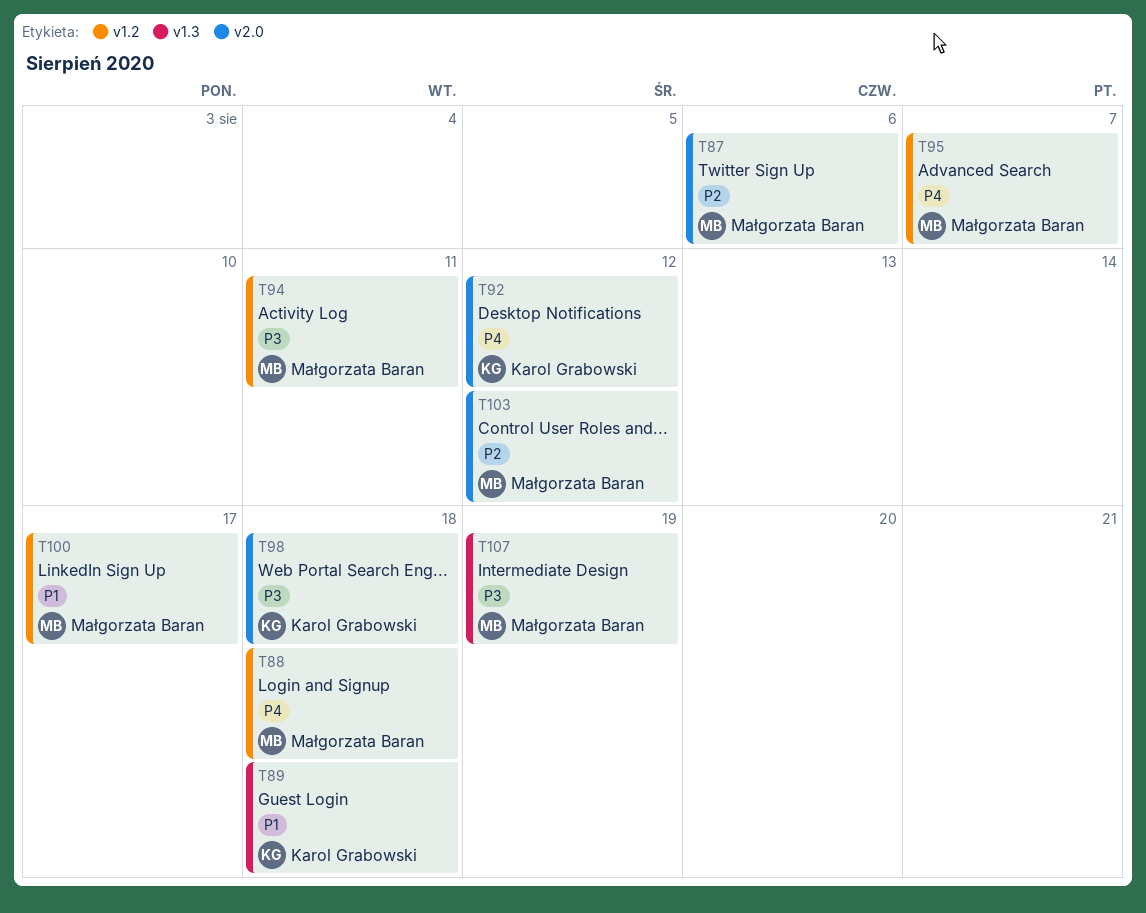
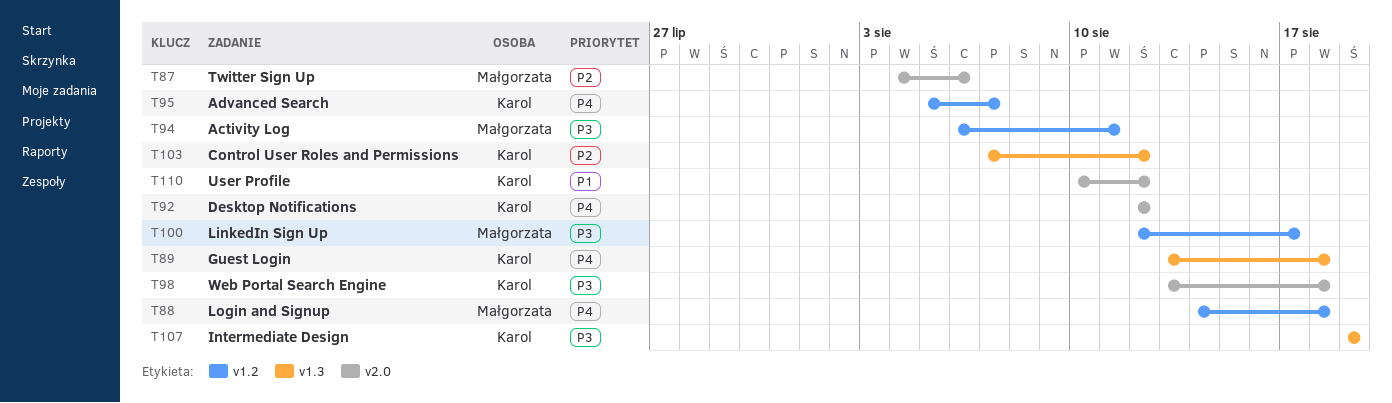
T89, priority: P1 -> P4
T95, owner: Małgorzata Baran -> Karol Grabowski
T100, priority: P1 -> P3
T103, owner: Małgorzata Baran -> Karol Grabowski
T103, label: v2.0 -> v1.3
T107, owner: Małgorzata Baran -> Karol Grabowski
T110: none -> present

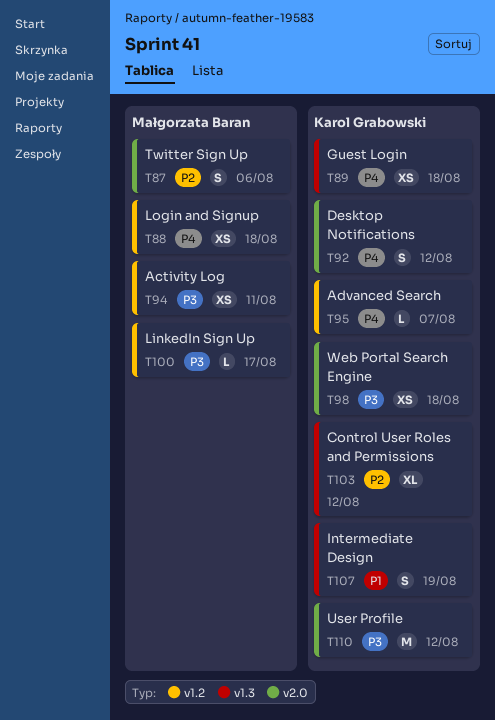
T107, priority: P3 -> P1
T110, priority: P1 -> P3

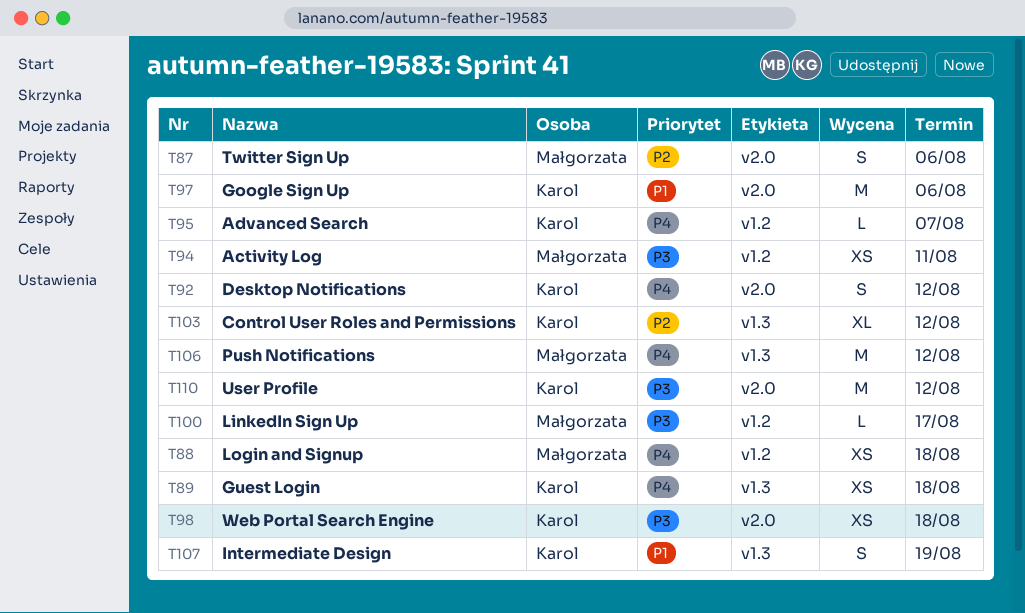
T97: none -> present
T106: none -> present

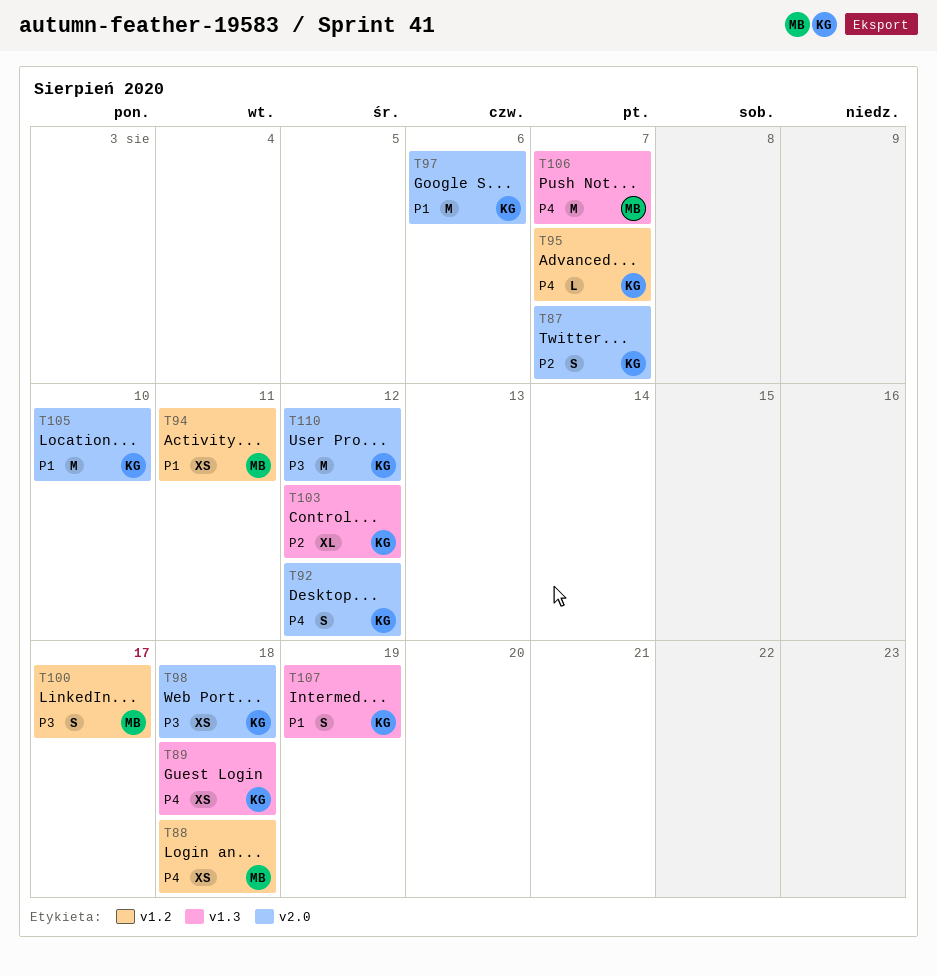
T87, owner: Małgorzata -> Karol
T87, due: Aug 6 -> Aug 7
T94, priority: P3 -> P1
T100, estimate: L -> S
T105: none -> present
T106, due: Aug 12 -> Aug 7

